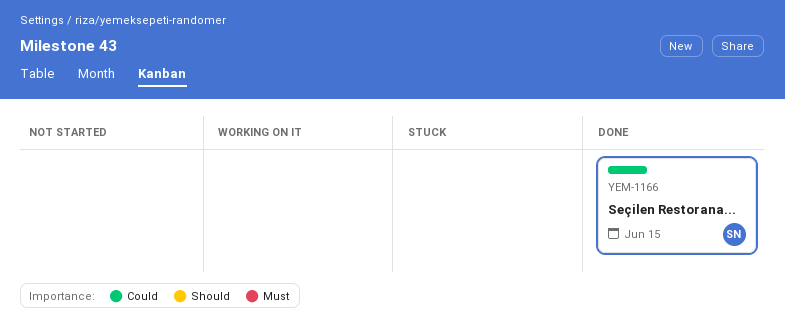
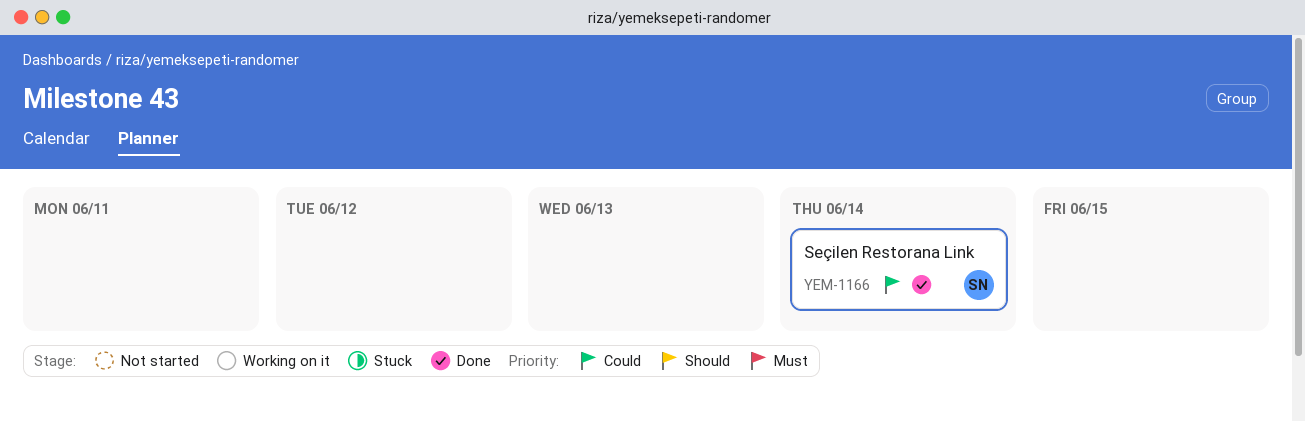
YEM-1166, due: Jun 15 -> Jun 14

